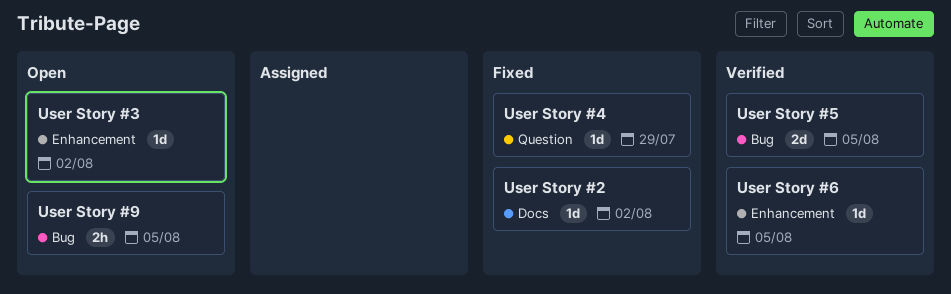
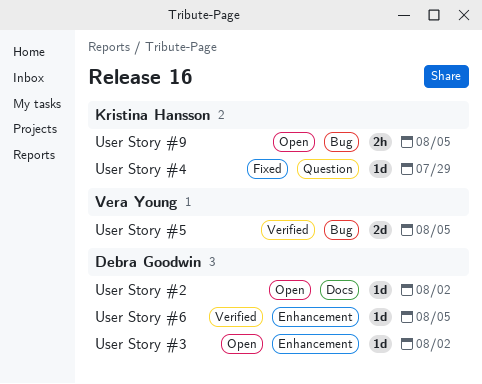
User Story #2, status: Fixed -> Open

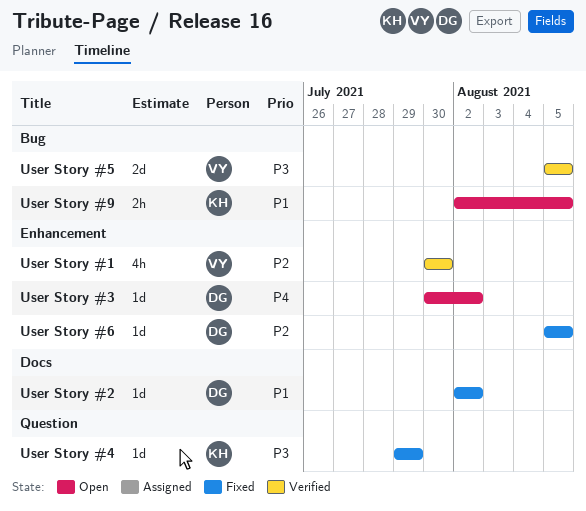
User Story #1: none -> present
User Story #2, status: Open -> Fixed
User Story #6, status: Verified -> Fixed

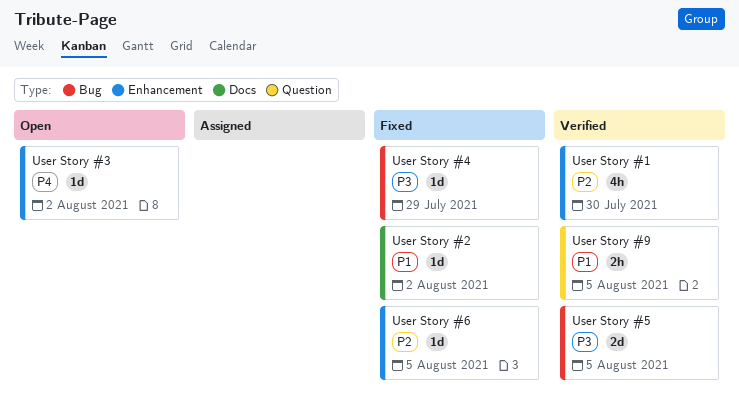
User Story #4, label: Question -> Bug
User Story #9, status: Open -> Verified
User Story #9, label: Bug -> Question

